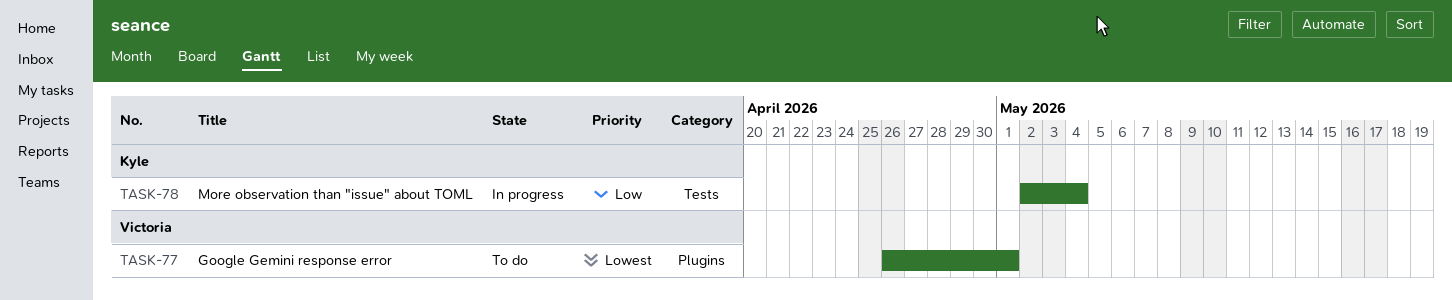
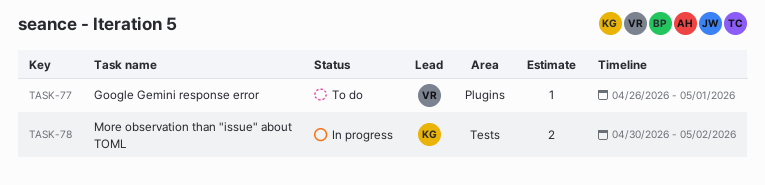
TASK-78, start: May 2 -> Apr 30
TASK-78, due: May 4 -> May 2

